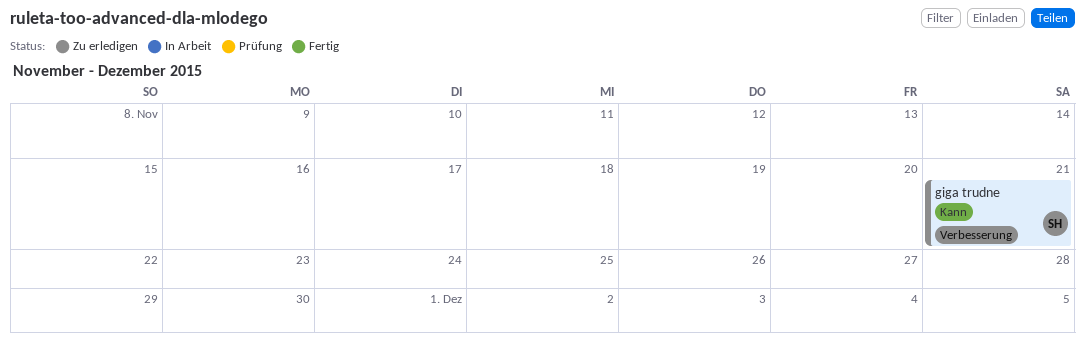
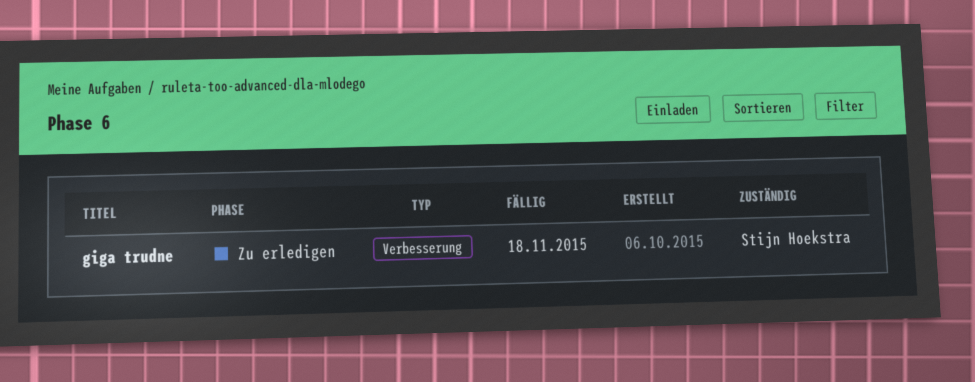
giga trudne, due: Nov 21 -> Nov 18

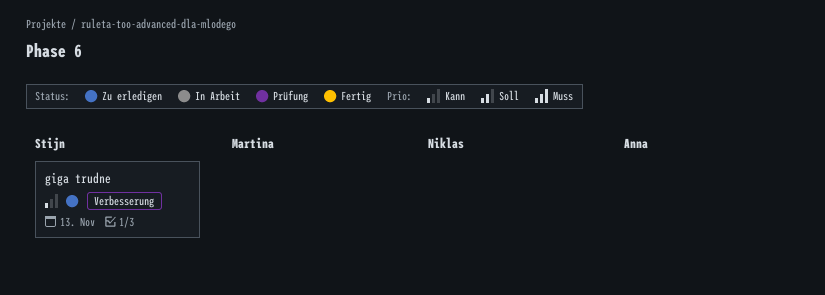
giga trudne, due: Nov 18 -> Nov 13

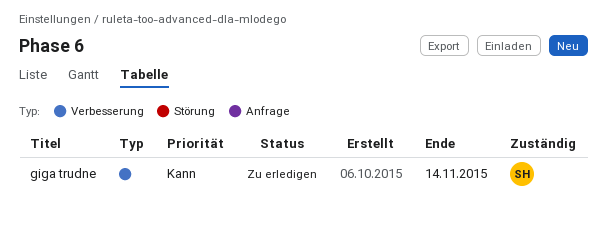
giga trudne, due: Nov 13 -> Nov 14

